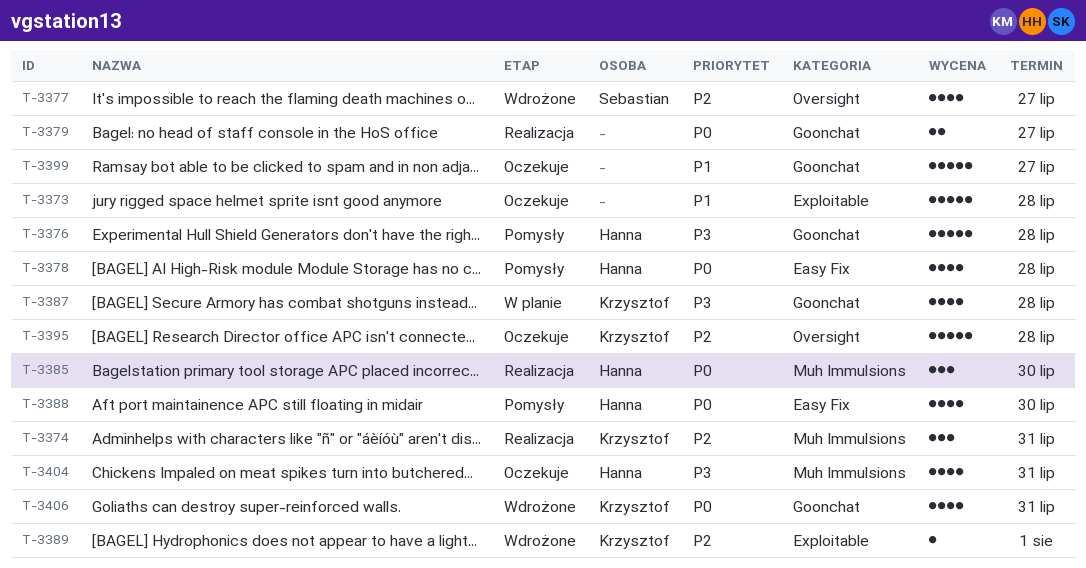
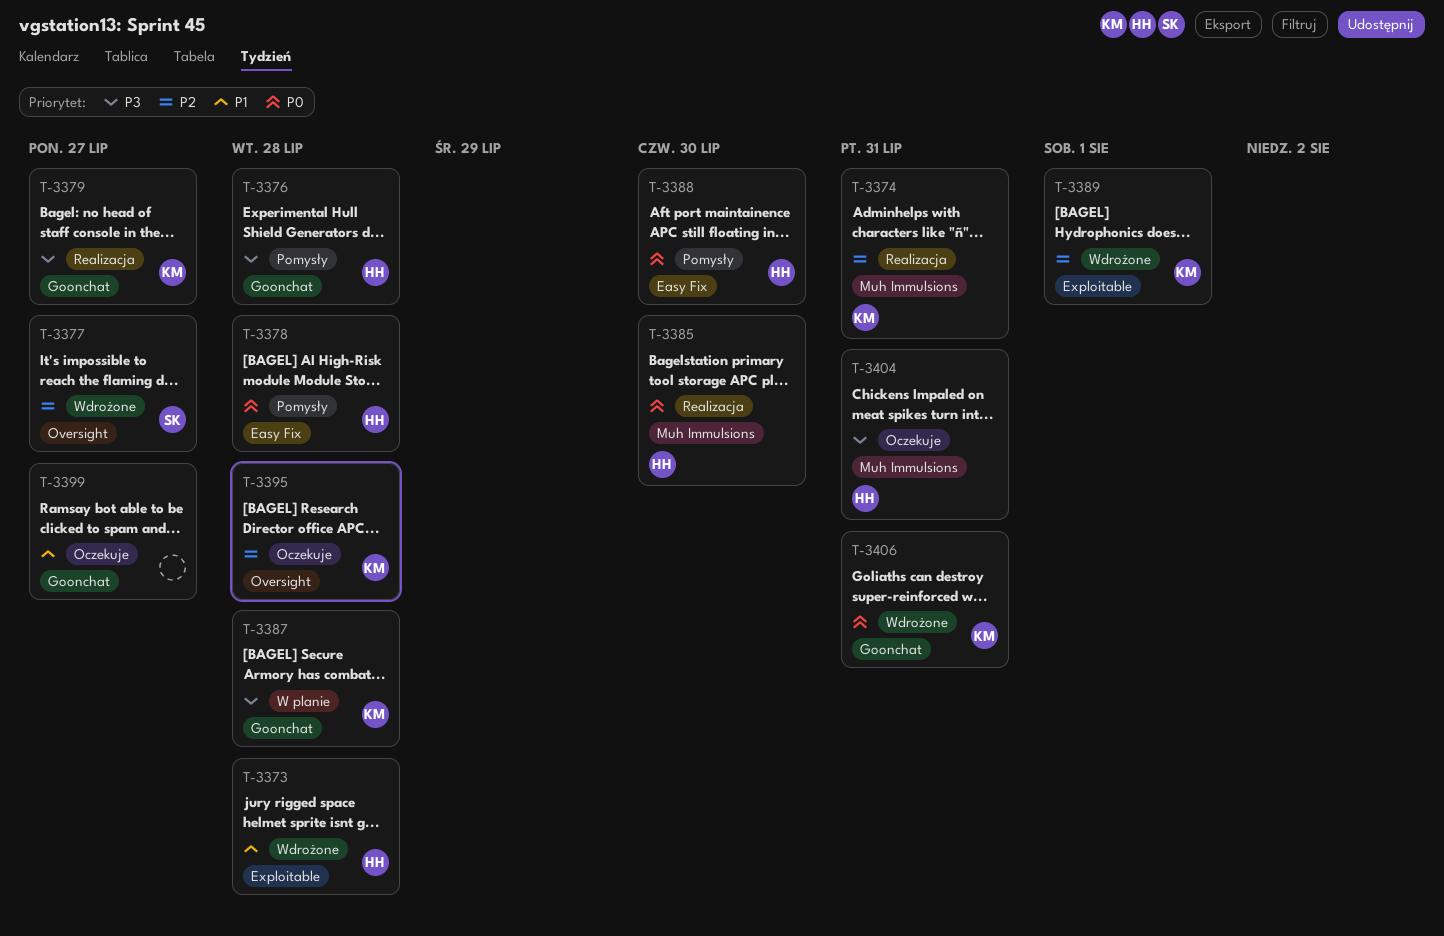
T-3373, status: Oczekuje -> Wdrożone
T-3373, owner: none -> Hanna
T-3379, owner: none -> Krzysztof
T-3379, priority: P0 -> P3

